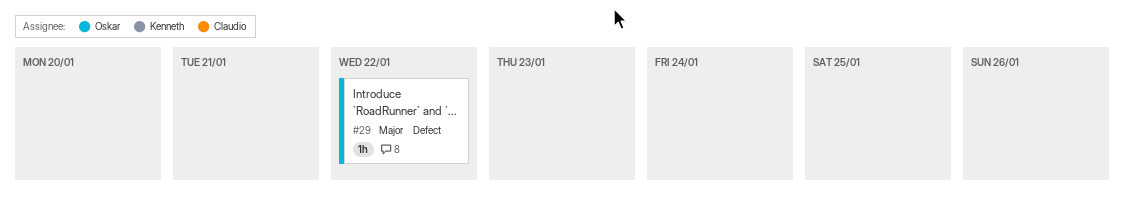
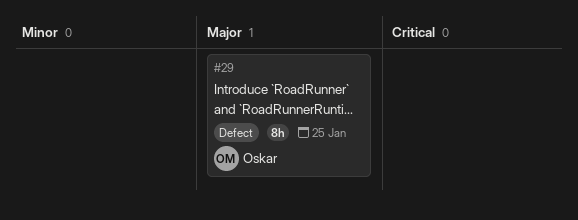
#29, estimate: 1h -> 8h
#29, due: Jan 22 -> Jan 25

